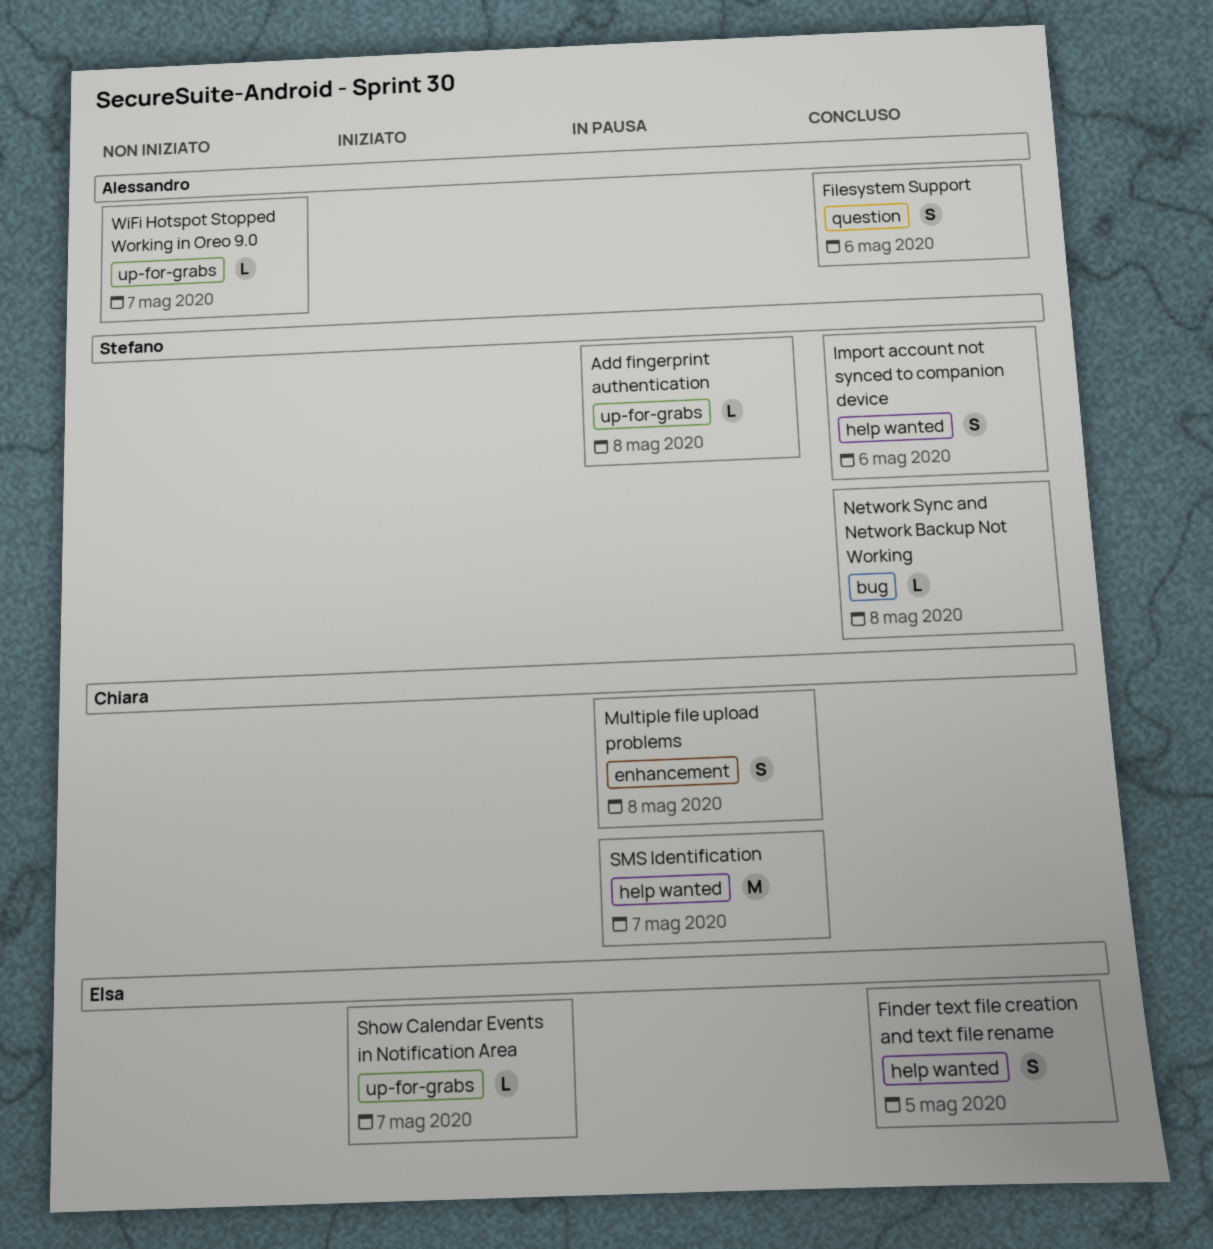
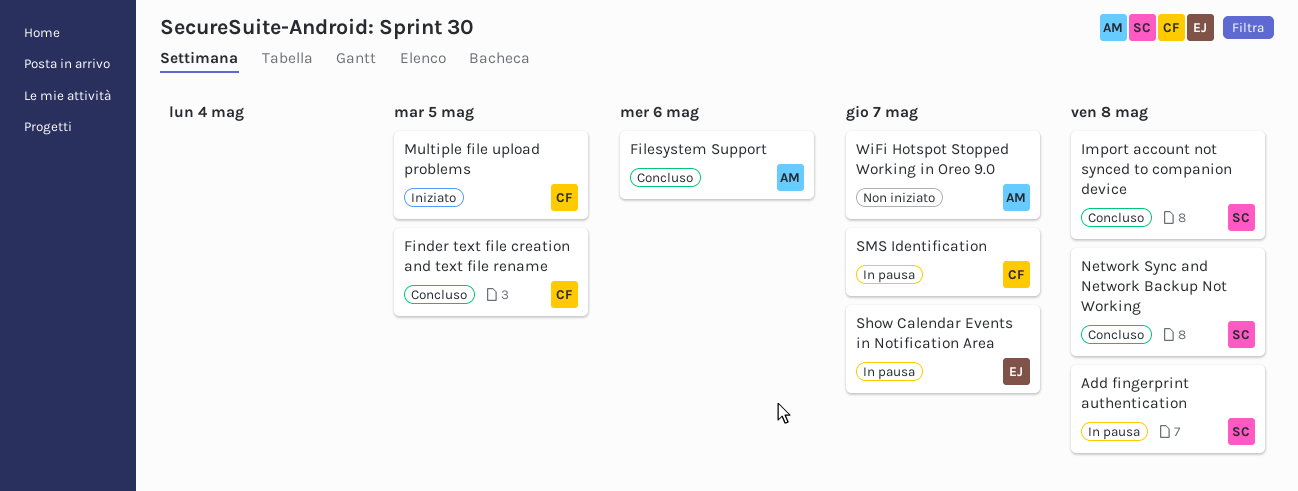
Finder text file creation and text file rename, owner: Elsa -> Chiara
Import account not synced to companion device, due: May 6 -> May 8
Multiple file upload problems, status: In pausa -> Iniziato
Multiple file upload problems, due: May 8 -> May 5
Show Calendar Events in Notification Area, status: Iniziato -> In pausa

